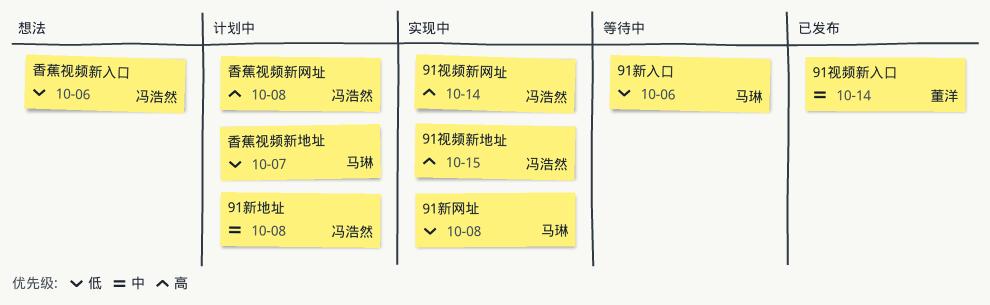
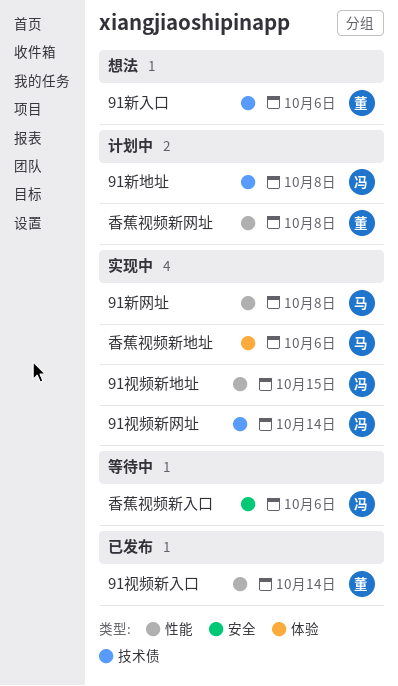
91新入口, status: 等待中 -> 想法
91新入口, owner: 马琳 -> 董洋
香蕉视频新入口, status: 想法 -> 等待中
香蕉视频新地址, status: 计划中 -> 实现中
香蕉视频新地址, due: Oct 7 -> Oct 6
香蕉视频新网址, owner: 冯浩然 -> 董洋

